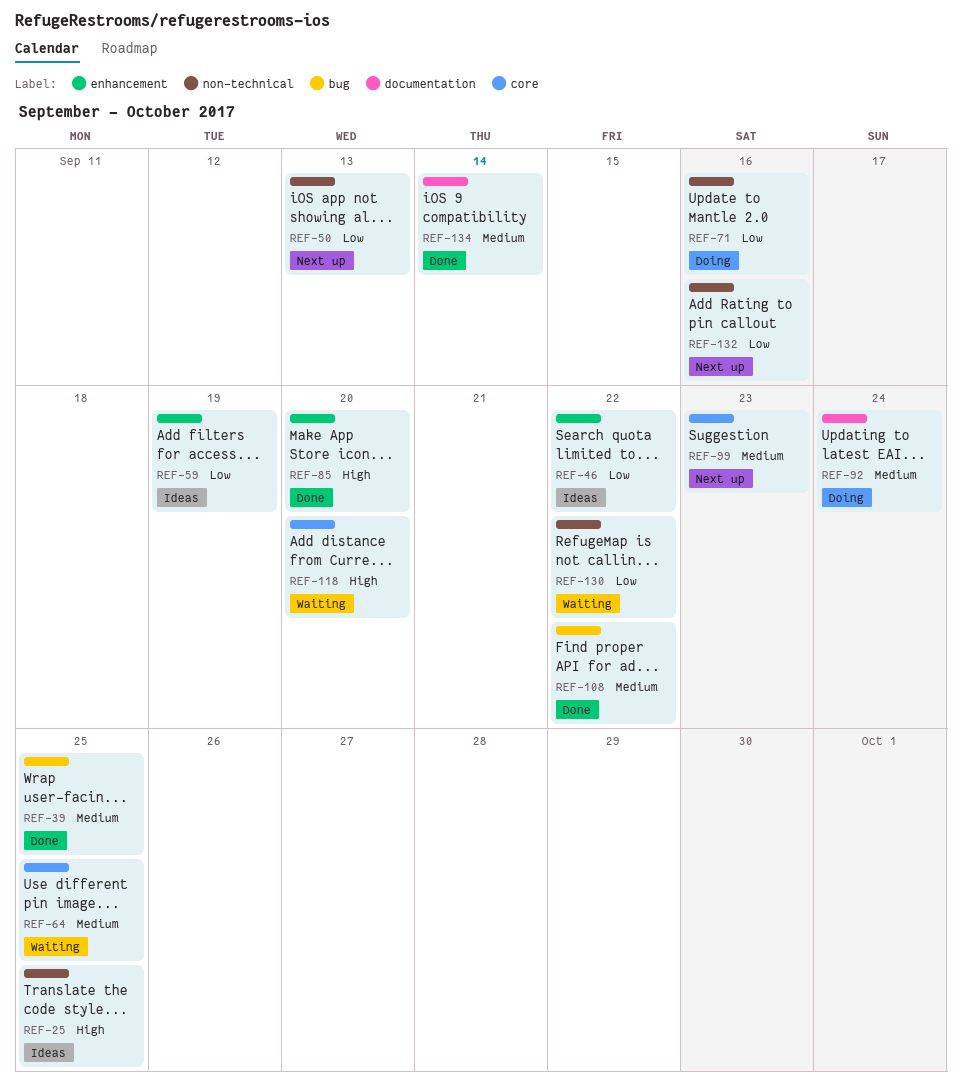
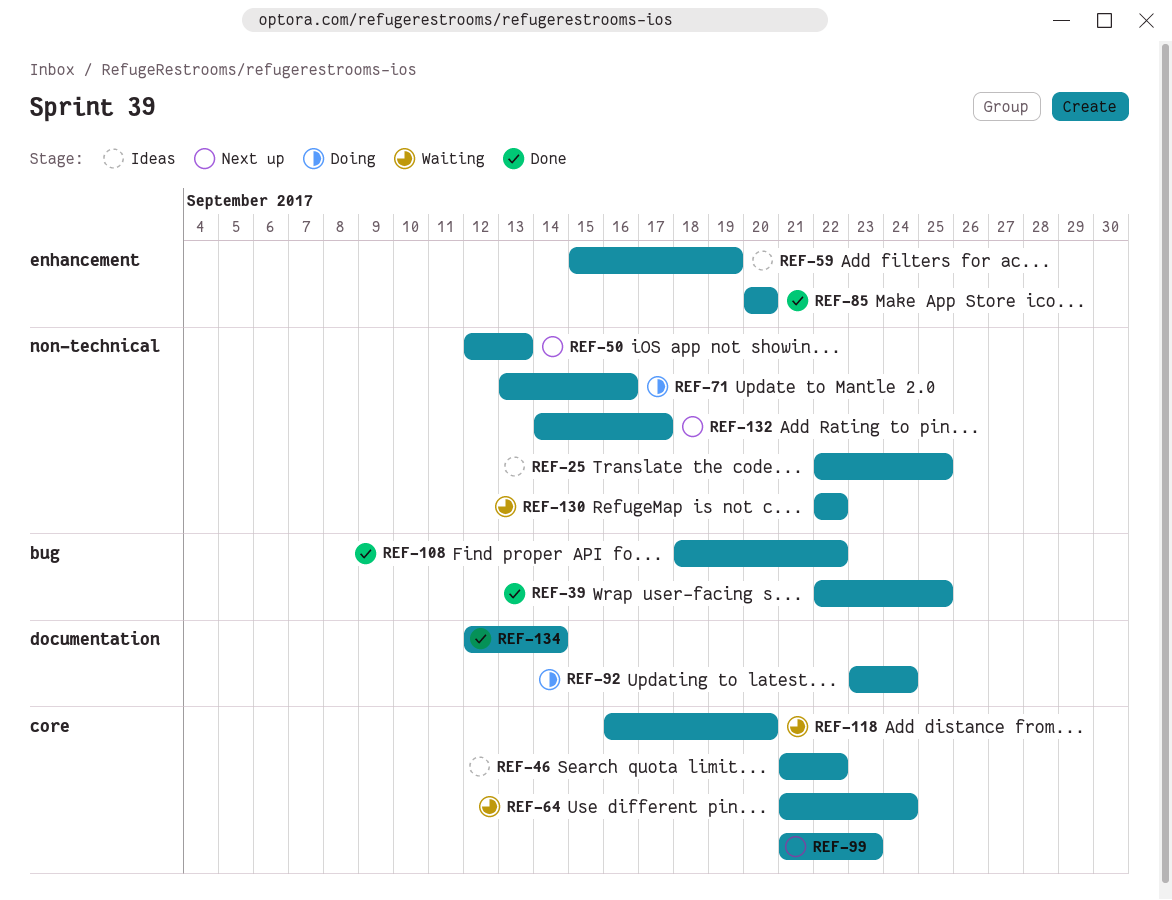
REF-46, label: enhancement -> core
REF-64, due: Sep 25 -> Sep 24
REF-132, due: Sep 16 -> Sep 17

